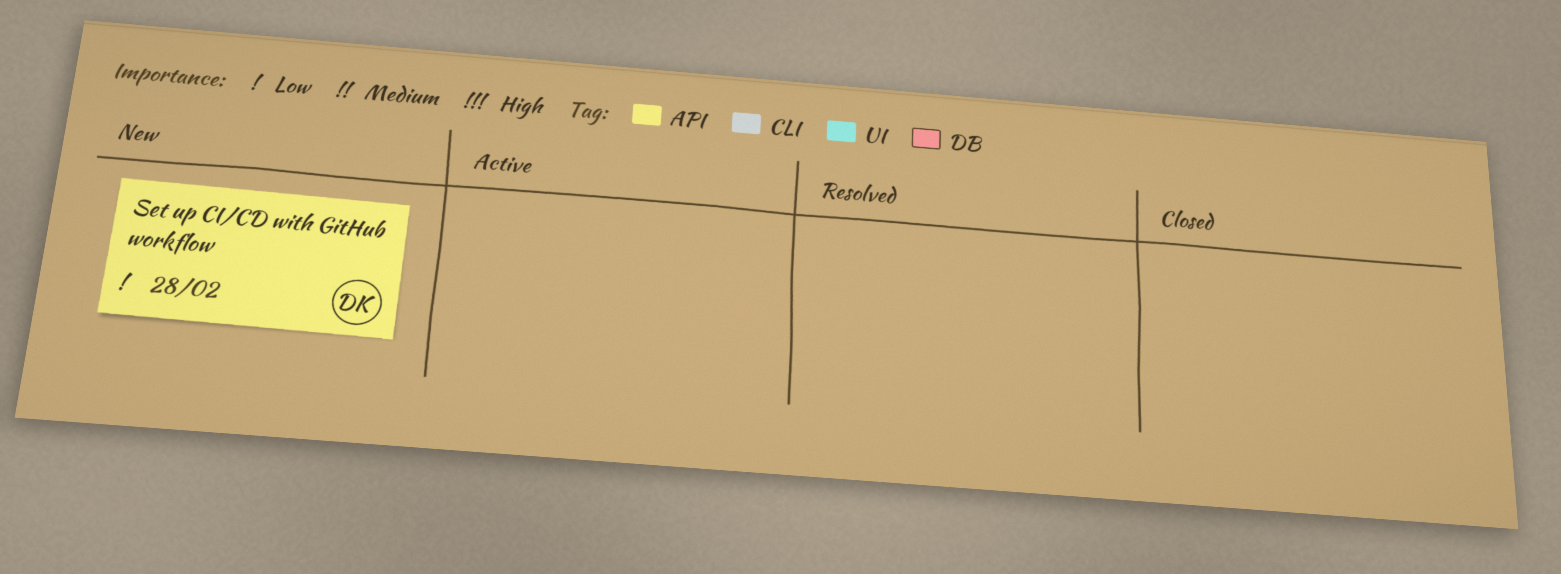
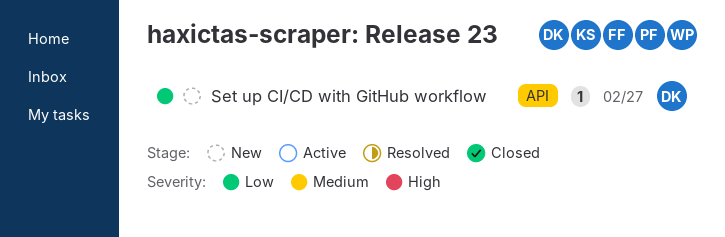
Set up CI/CD with GitHub workflow, due: Feb 28 -> Feb 27

